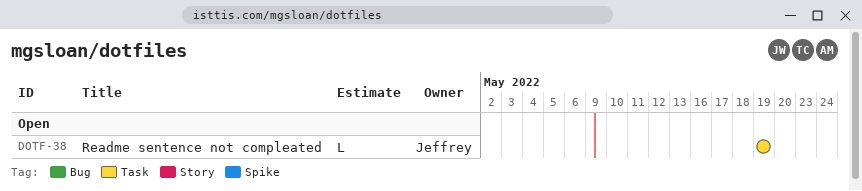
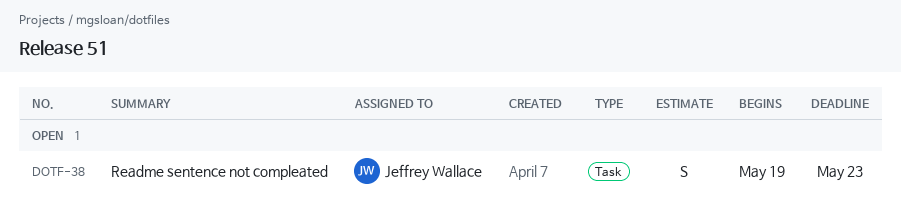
DOTF-38, estimate: L -> S
DOTF-38, due: May 19 -> May 23

